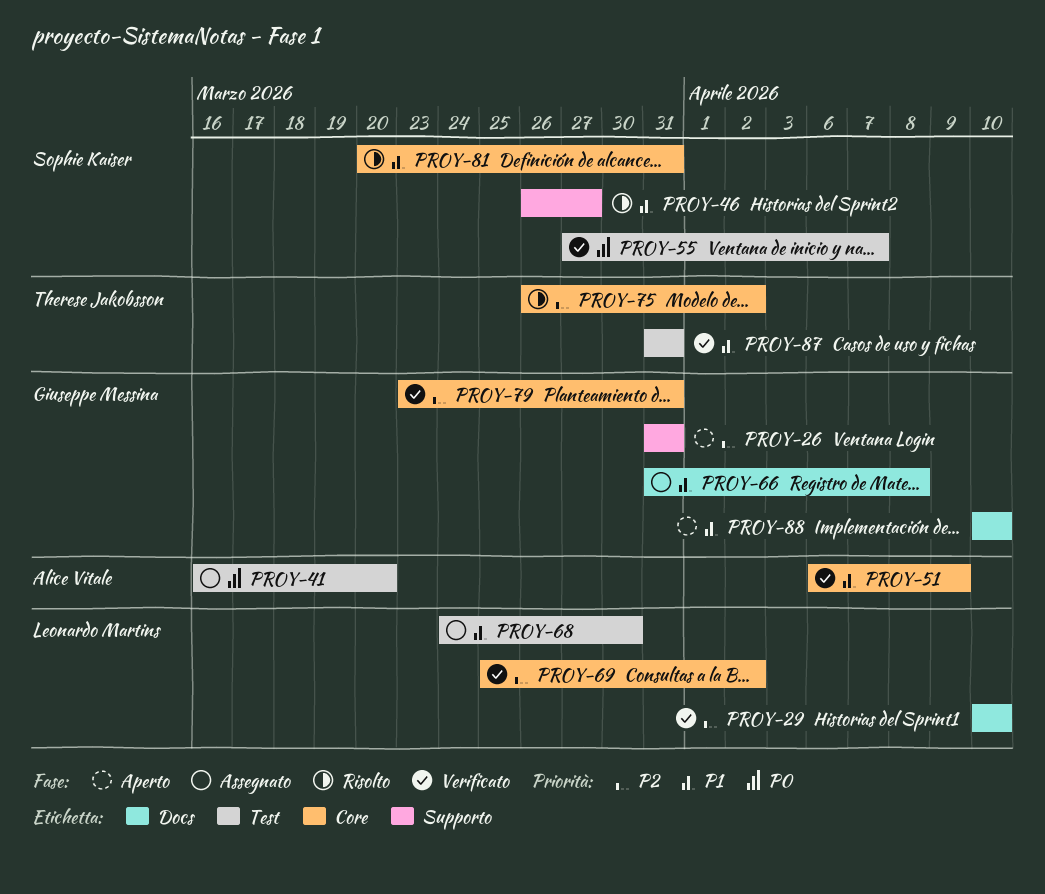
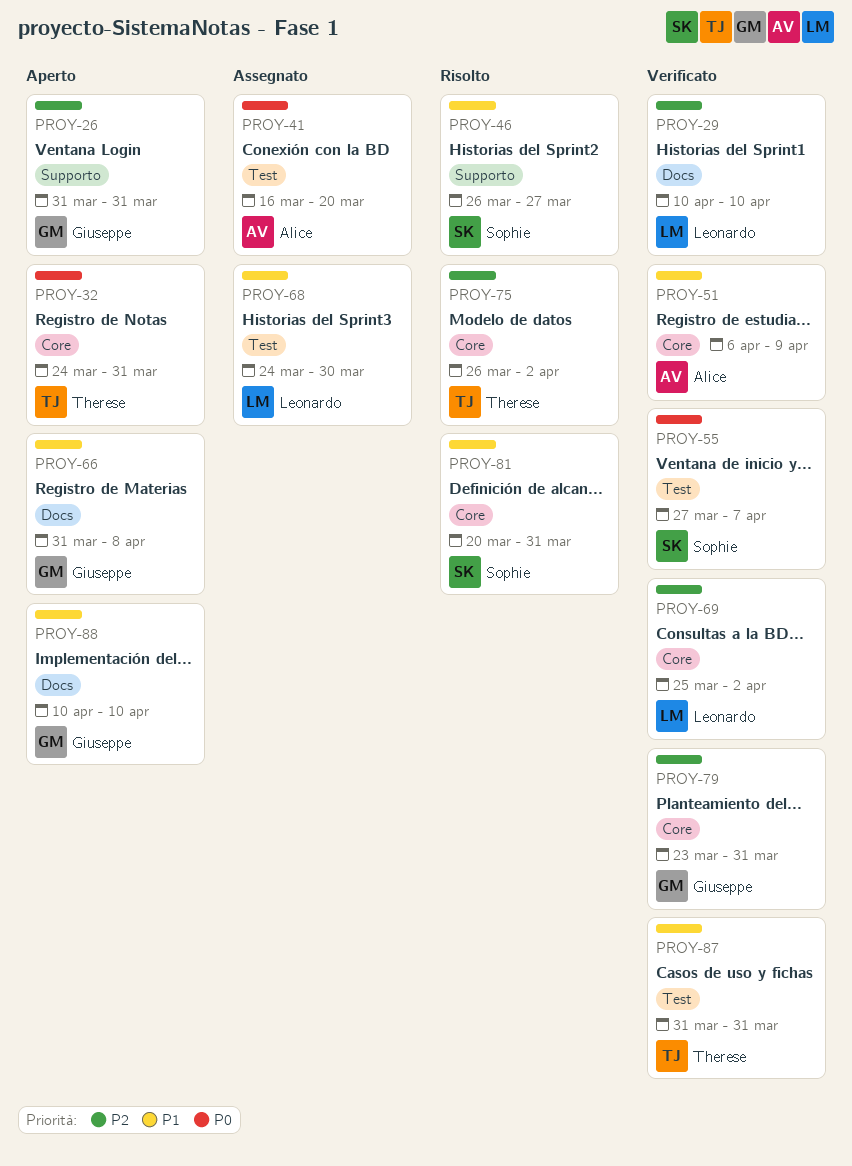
PROY-32: none -> present
PROY-66, status: Assegnato -> Aperto

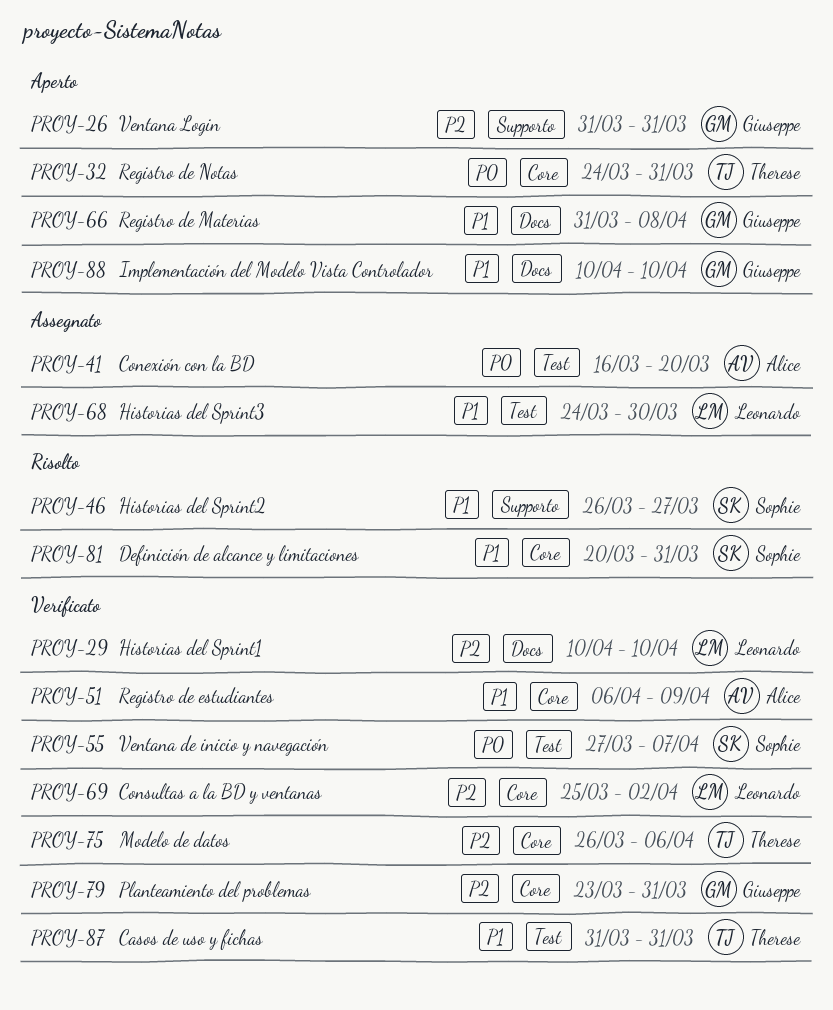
PROY-75, status: Risolto -> Verificato
PROY-75, due: Apr 2 -> Apr 6

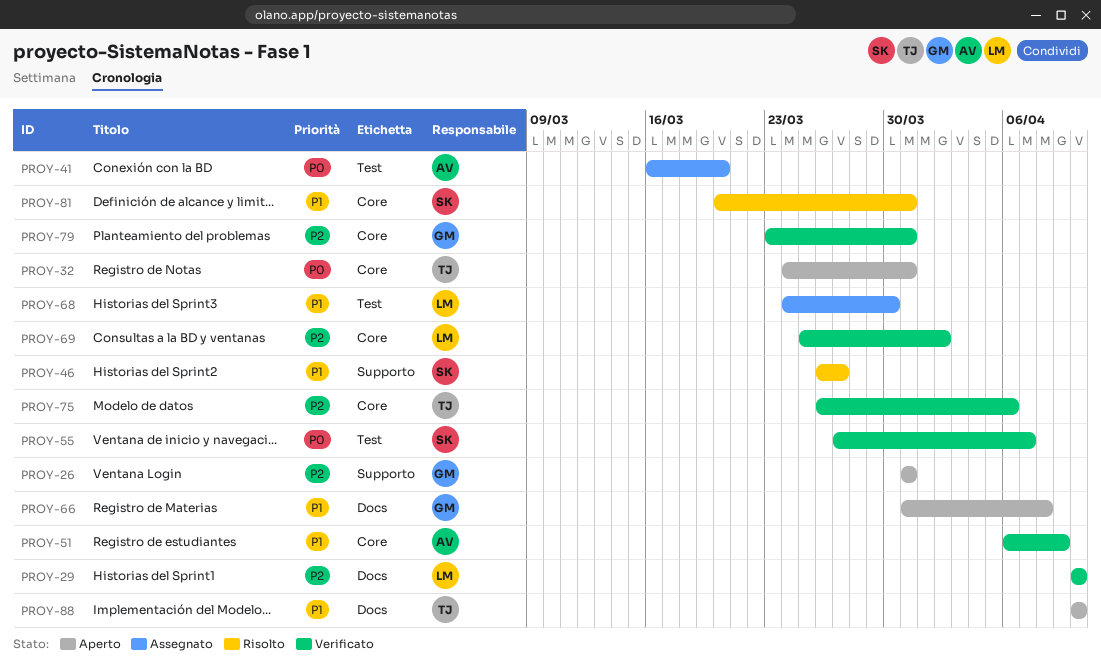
PROY-87: present -> none
PROY-88, owner: Giuseppe -> Therese

